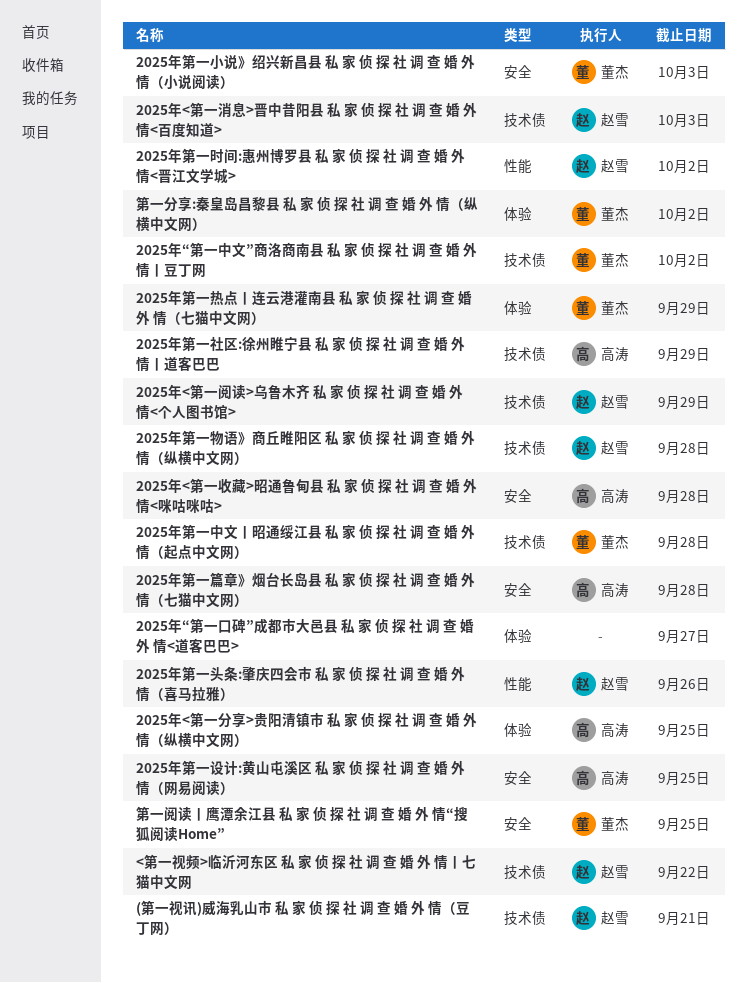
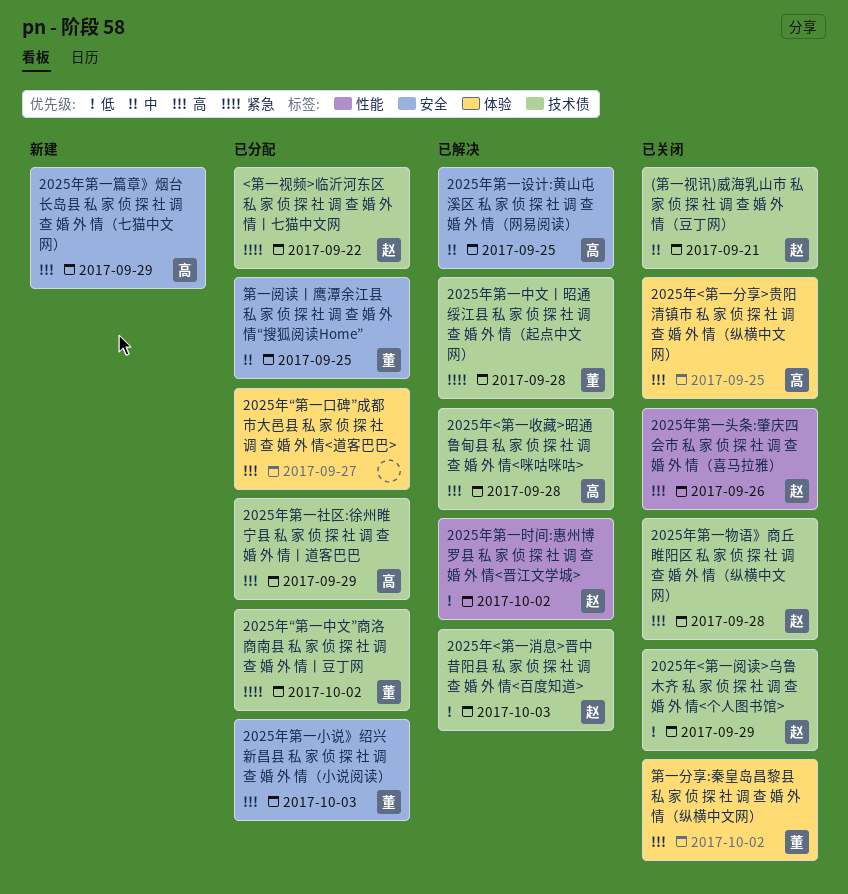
2025年<第一收藏>昭通鲁甸县 私 家 侦 探 社 调 查 婚 外 情<咪咕咪咕>, label: 安全 -> 技术债
2025年第一热点丨连云港灌南县 私 家 侦 探 社 调 查 婚 外 情（七猫中文网）: present -> none
2025年第一篇章》烟台长岛县 私 家 侦 探 社 调 查 婚 外 情（七猫中文网）, due: Sep 28 -> Sep 29

